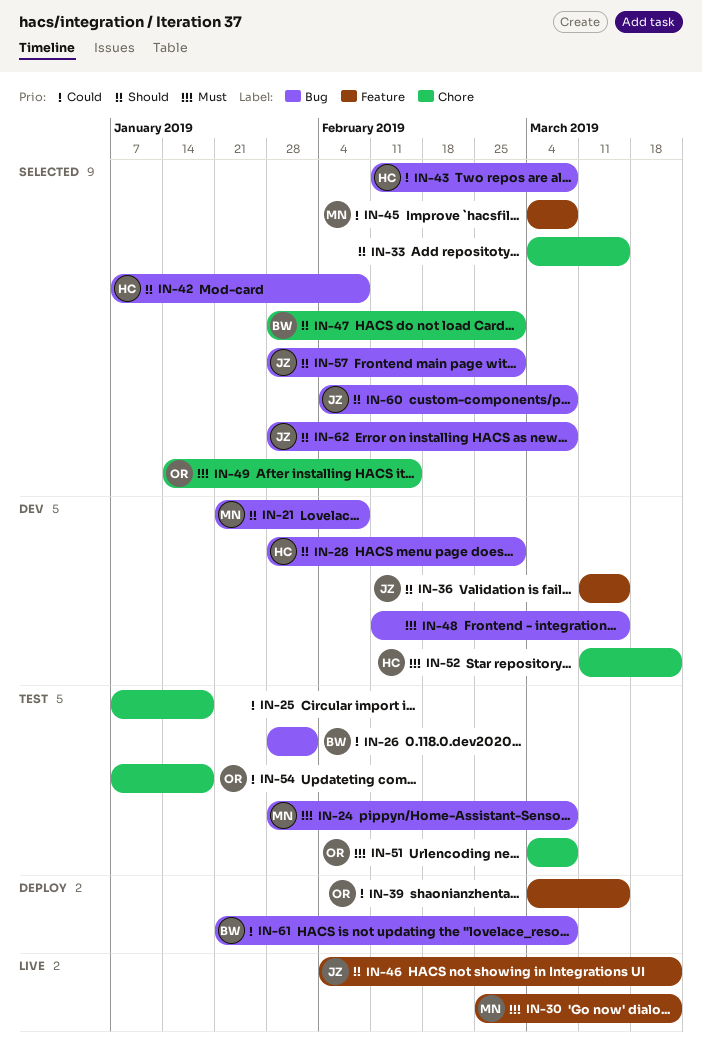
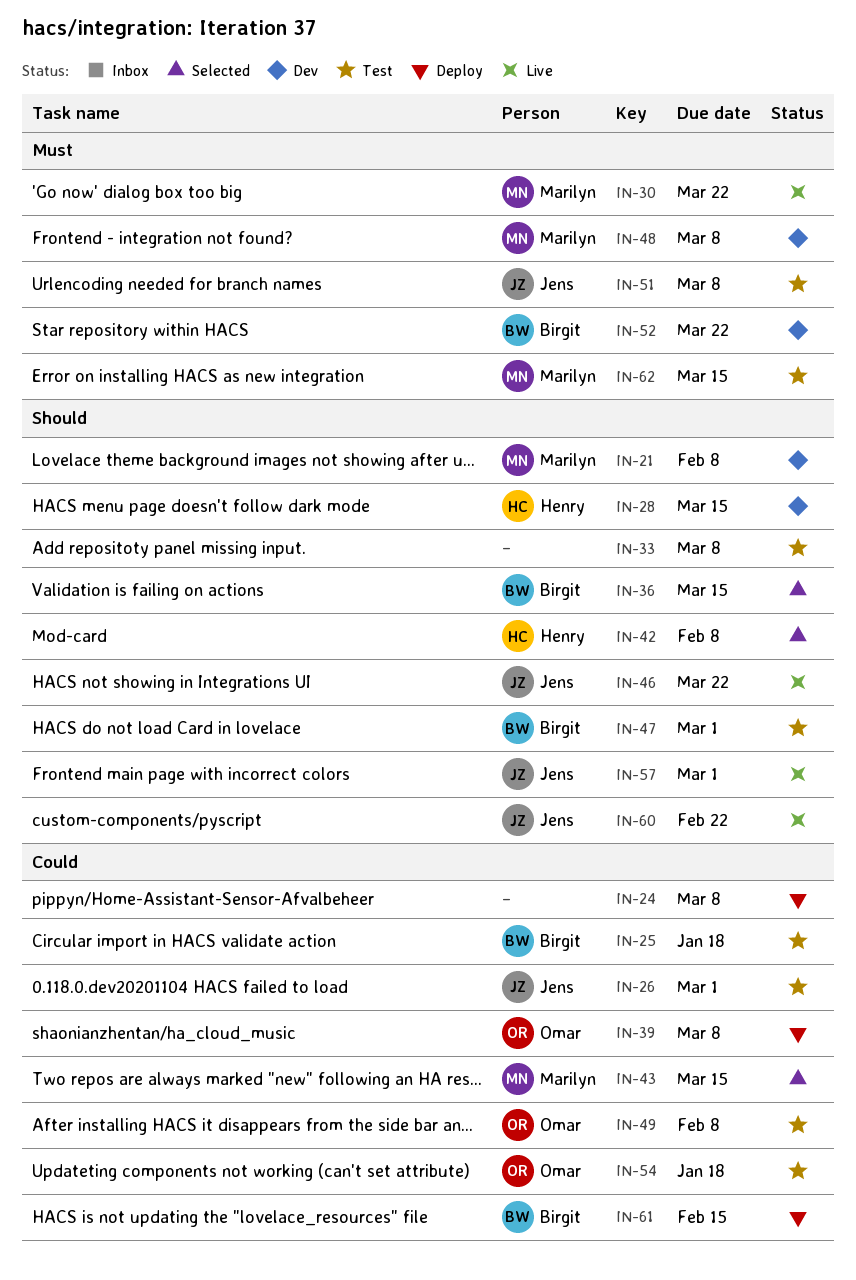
IN-24, status: Test -> Deploy
IN-24, owner: Marilyn -> none
IN-24, priority: Must -> Could
IN-25, owner: none -> Birgit
IN-26, owner: Birgit -> Jens
IN-26, due: Feb 1 -> Mar 1
IN-28, due: Mar 1 -> Mar 15
IN-33, status: Selected -> Test
IN-33, due: Mar 15 -> Mar 8
IN-36, status: Dev -> Selected
IN-36, owner: Jens -> Birgit
IN-39, due: Mar 15 -> Mar 8
IN-43, owner: Henry -> Marilyn
IN-43, due: Mar 8 -> Mar 15
IN-45: present -> none
IN-47, status: Selected -> Test
IN-48, owner: none -> Marilyn
IN-48, due: Mar 15 -> Mar 8
IN-49, status: Selected -> Test
IN-49, priority: Must -> Could
IN-49, due: Feb 15 -> Feb 8
IN-51, owner: Omar -> Jens
IN-52, owner: Henry -> Birgit
IN-57, status: Selected -> Live
IN-60, status: Selected -> Live
IN-60, due: Mar 8 -> Feb 22
IN-61, due: Mar 8 -> Feb 15
IN-62, status: Selected -> Test
IN-62, owner: Jens -> Marilyn
IN-62, priority: Should -> Must
IN-62, due: Mar 8 -> Mar 15

